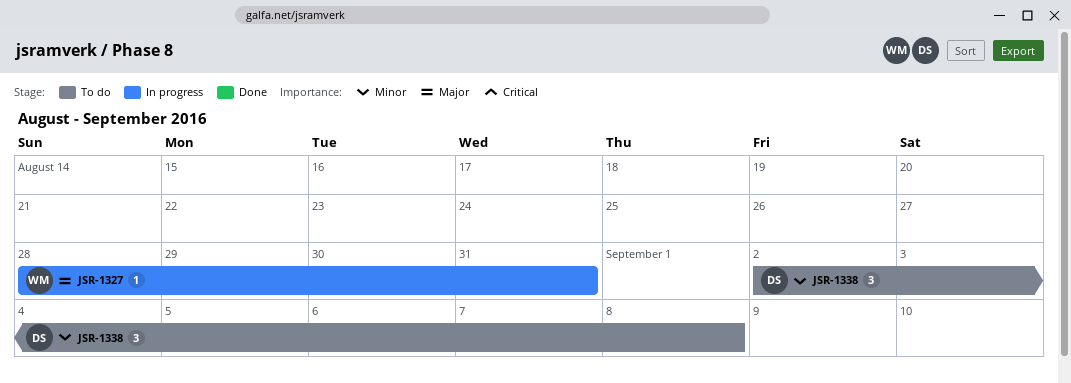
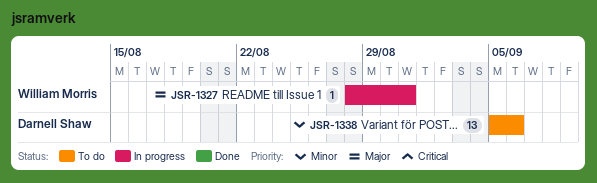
JSR-1338, estimate: 3 -> 13
JSR-1338, start: Sep 2 -> Sep 5
JSR-1338, due: Sep 8 -> Sep 6

